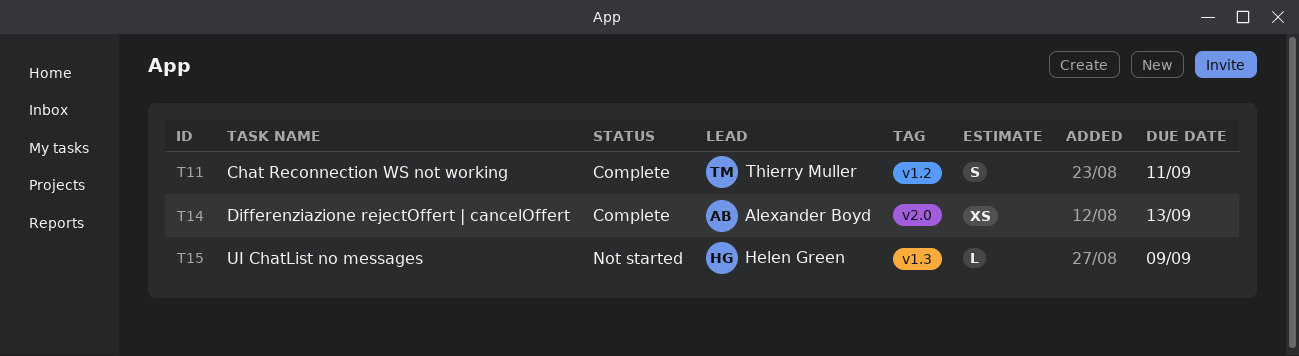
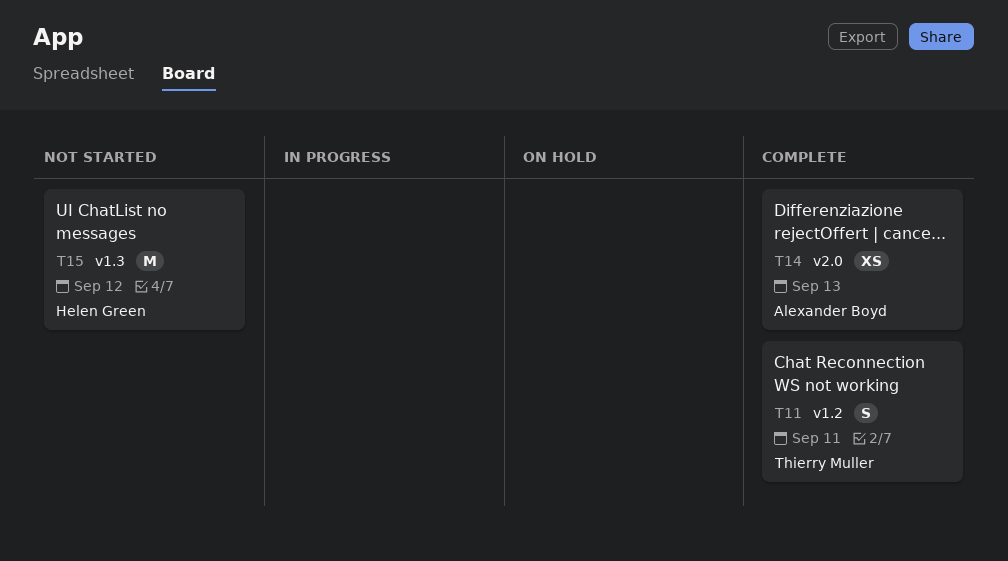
T15, estimate: L -> M
T15, due: Sep 9 -> Sep 12

